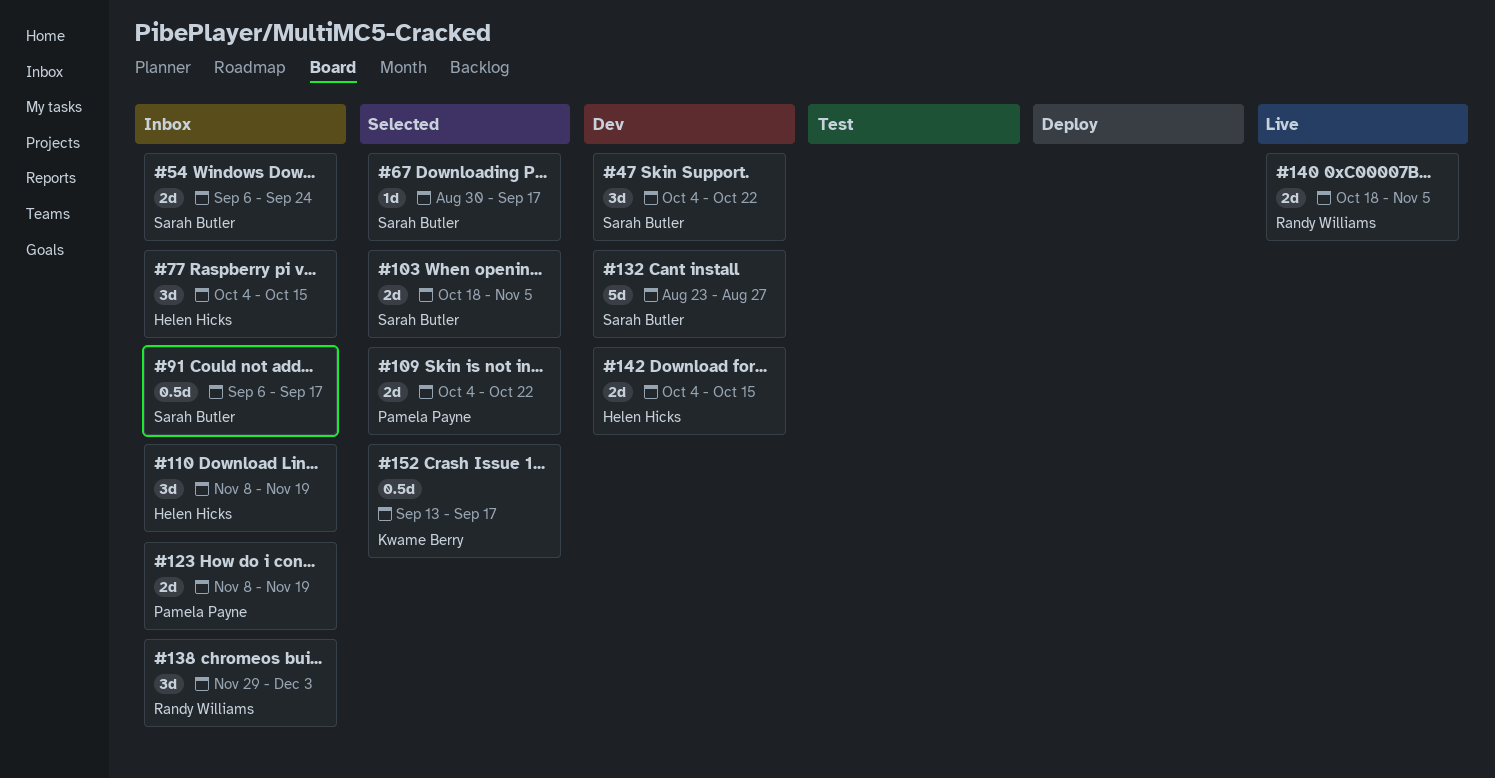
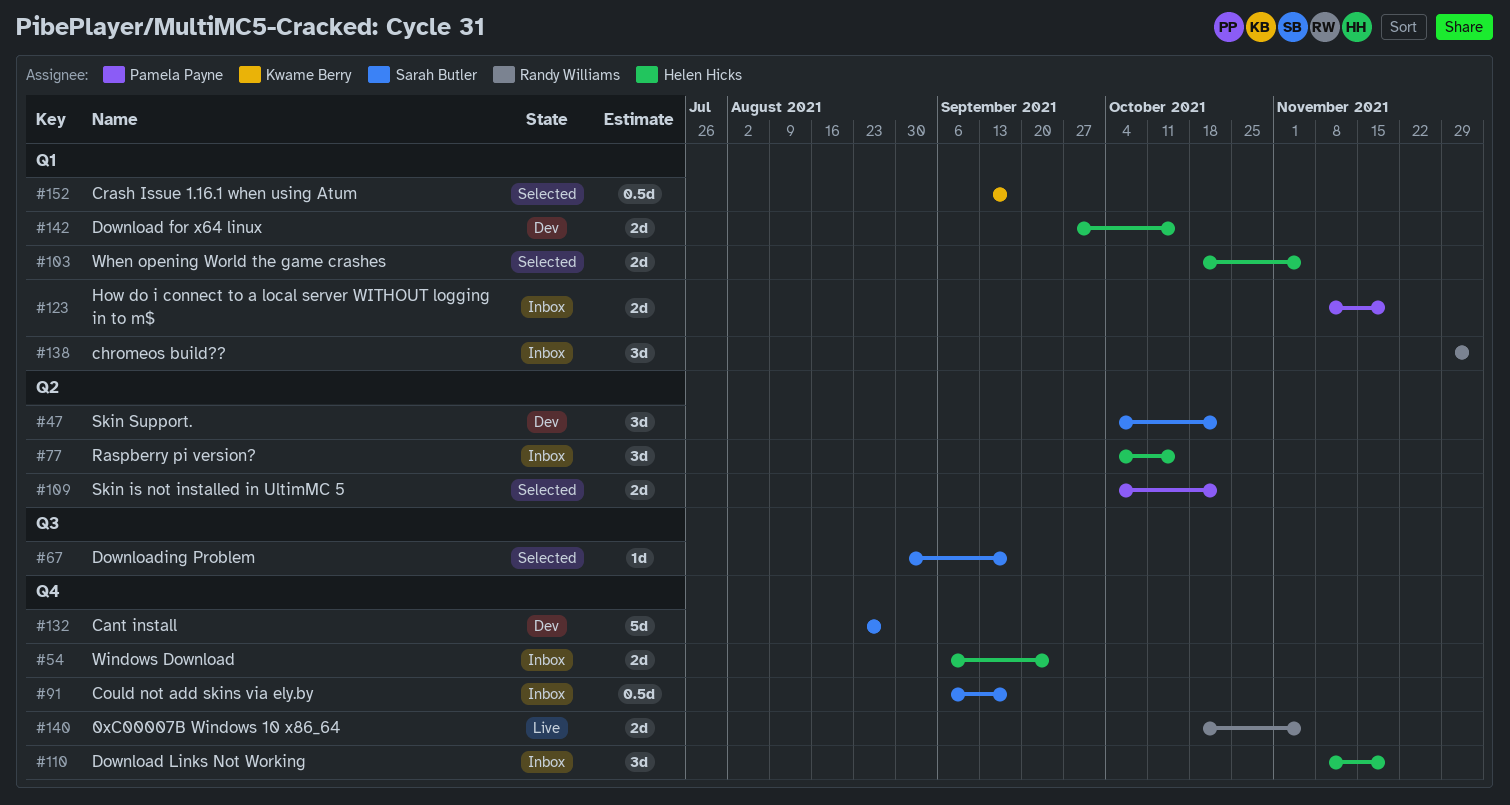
#54, owner: Sarah Butler -> Helen Hicks
#103, owner: Sarah Butler -> Helen Hicks
#142, start: Oct 4 -> Sep 27

